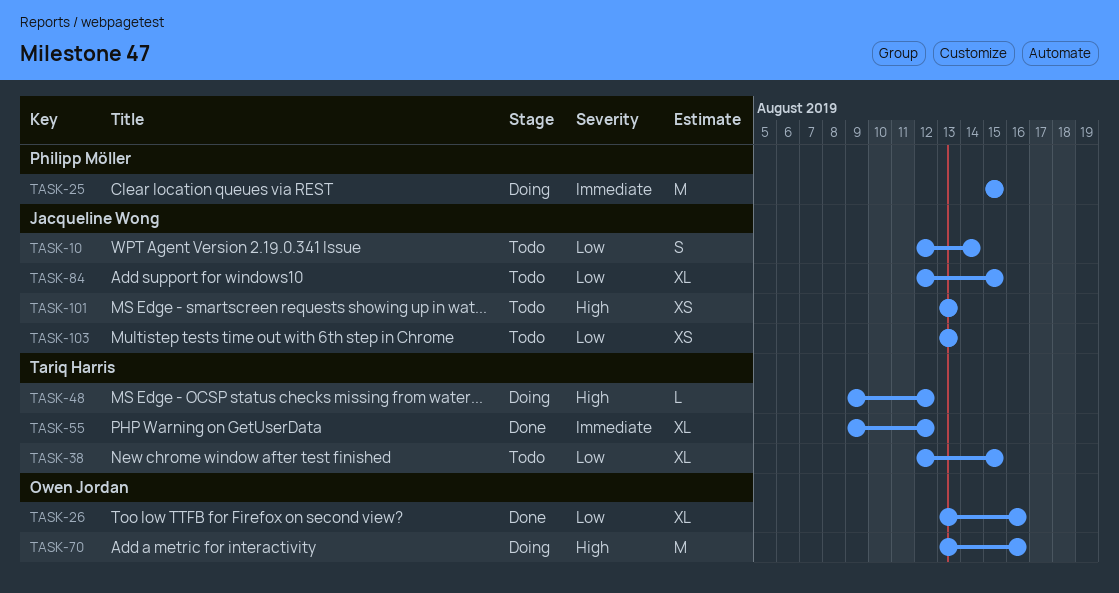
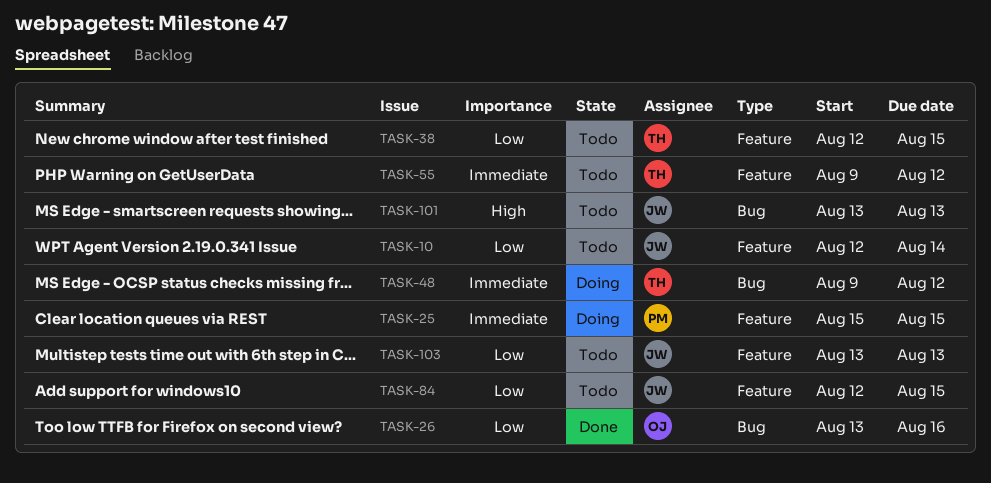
TASK-48, priority: High -> Immediate
TASK-55, status: Done -> Todo
TASK-70: present -> none

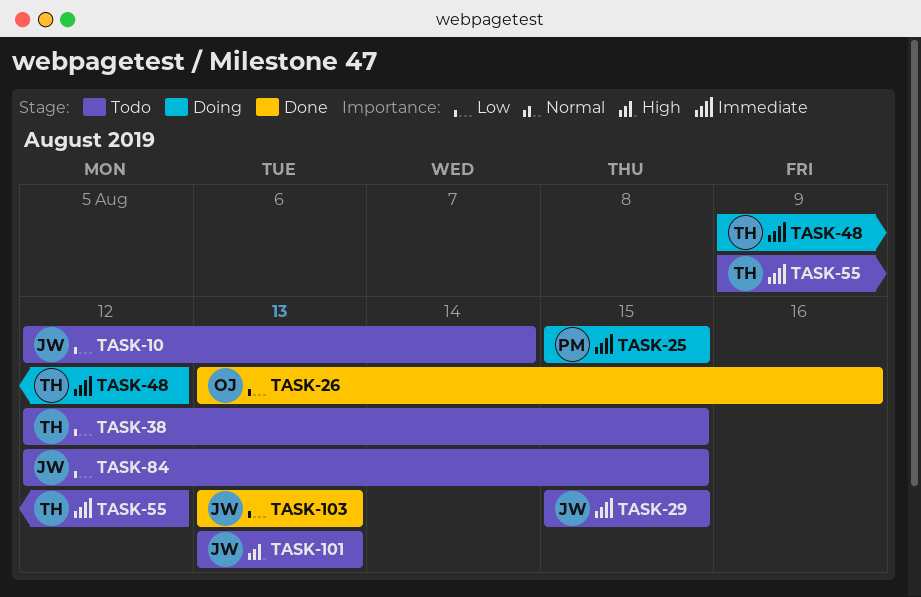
TASK-29: none -> present
TASK-103, status: Todo -> Done

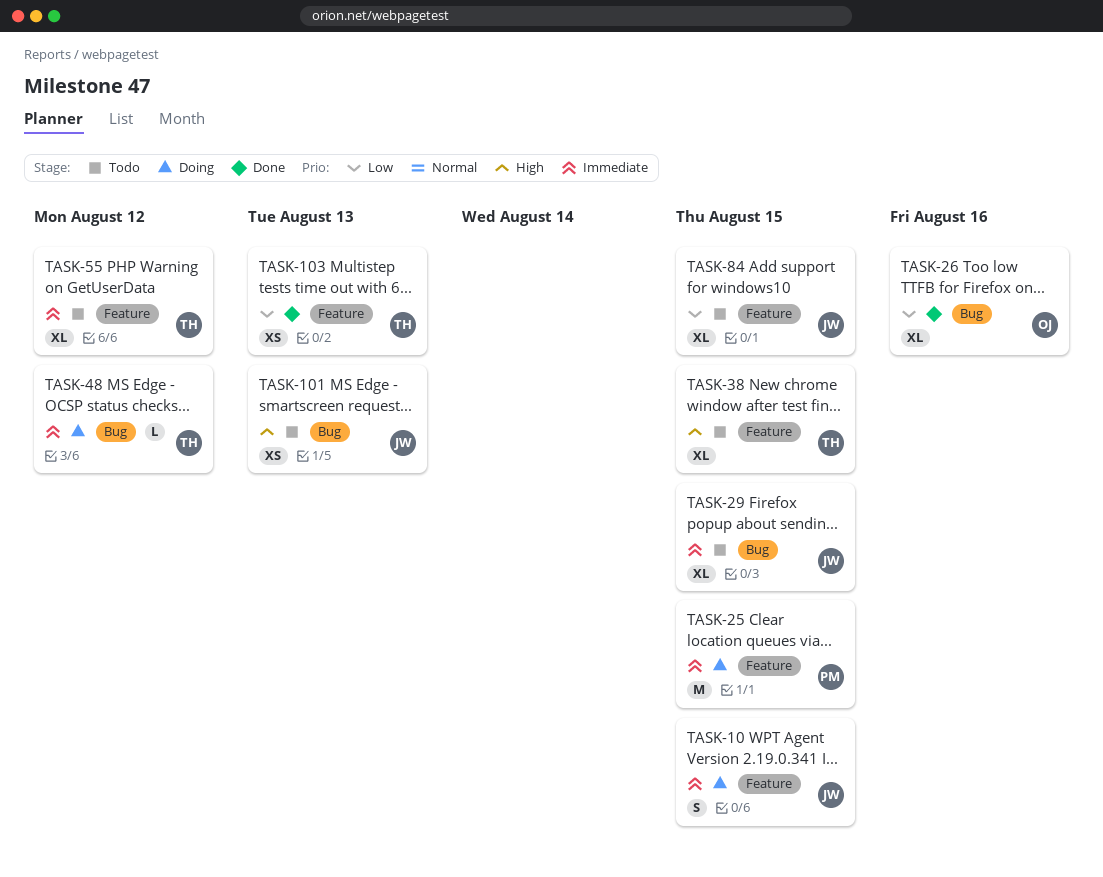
TASK-10, status: Todo -> Doing
TASK-10, priority: Low -> Immediate
TASK-10, due: Aug 14 -> Aug 15
TASK-38, priority: Low -> High
TASK-103, owner: JW -> TH

